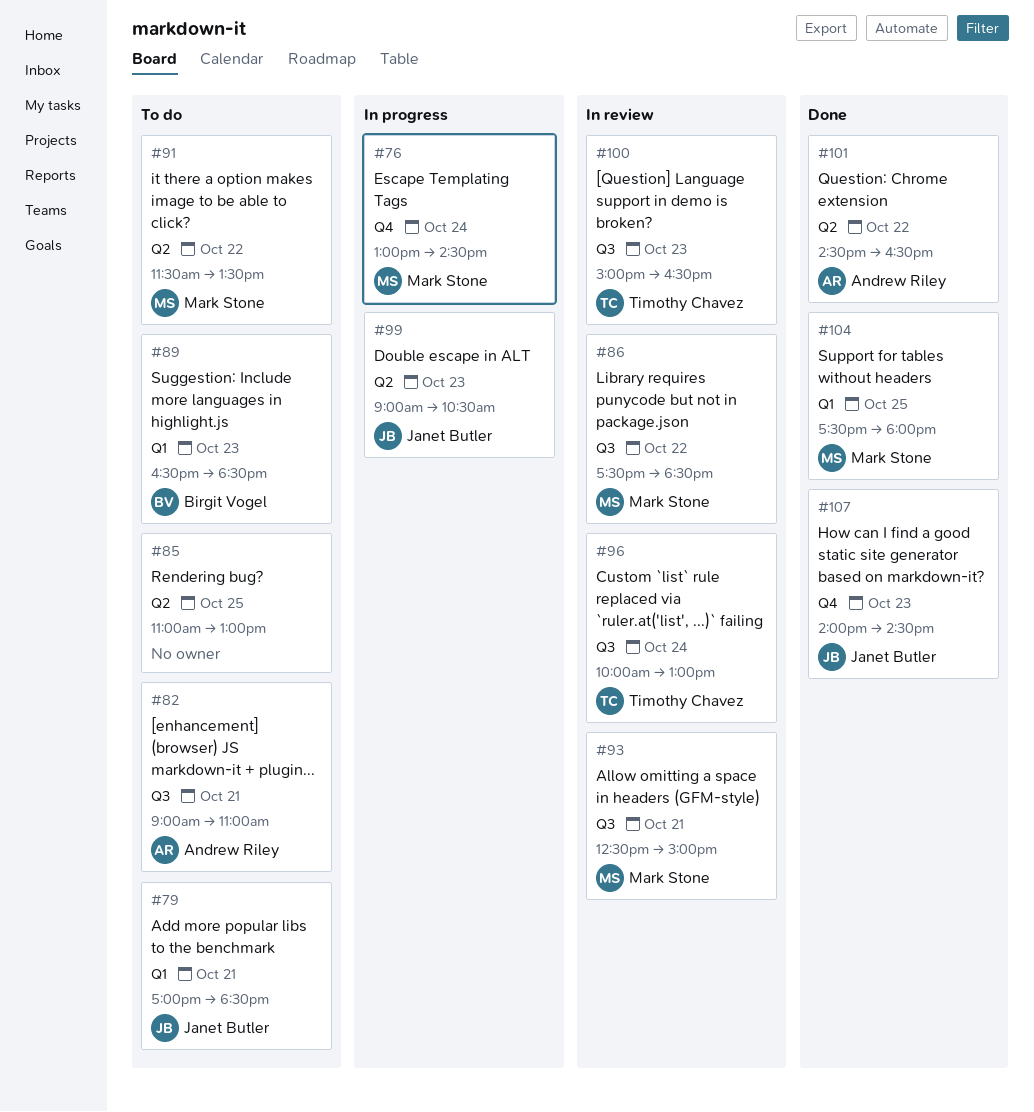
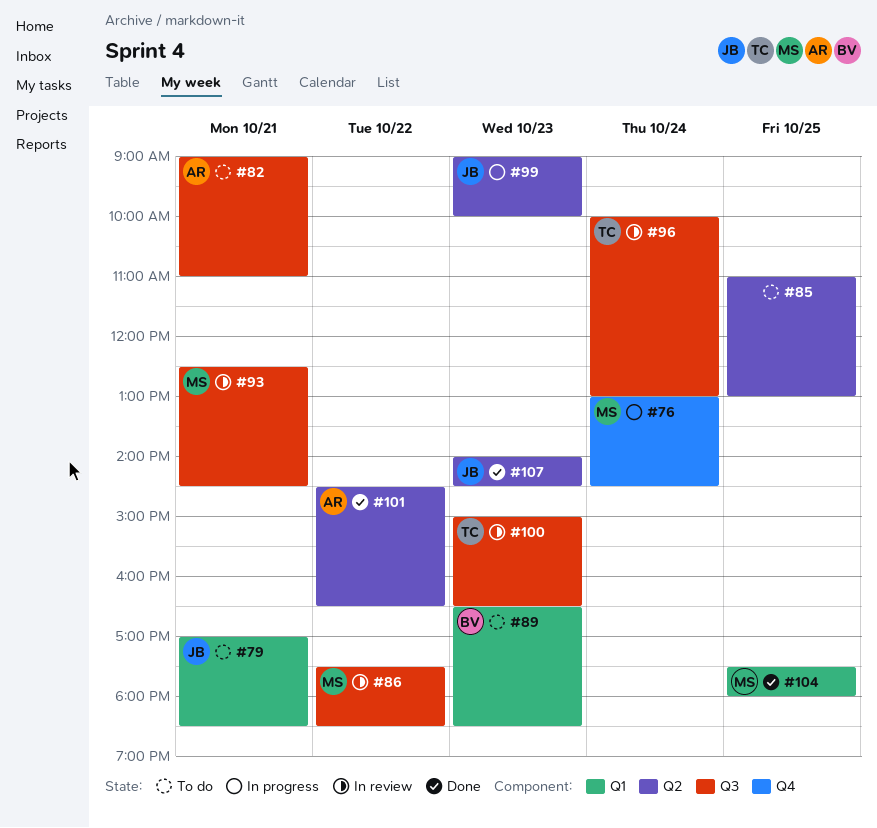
#91: present -> none
#93, ends: 15:00 -> 14:30
#99, ends: 10:30 -> 10:00
#107, label: Q4 -> Q2

